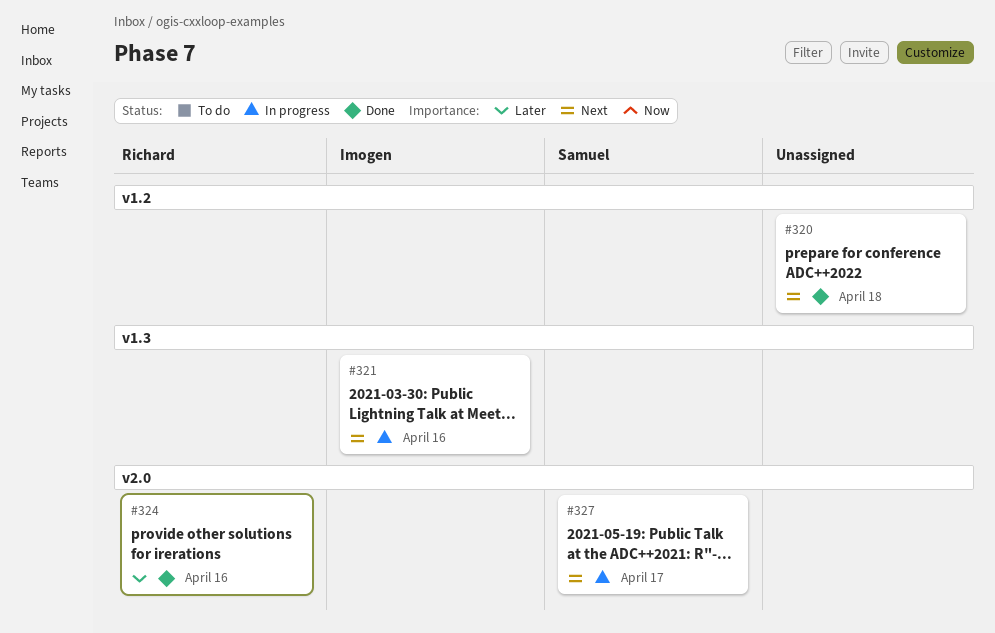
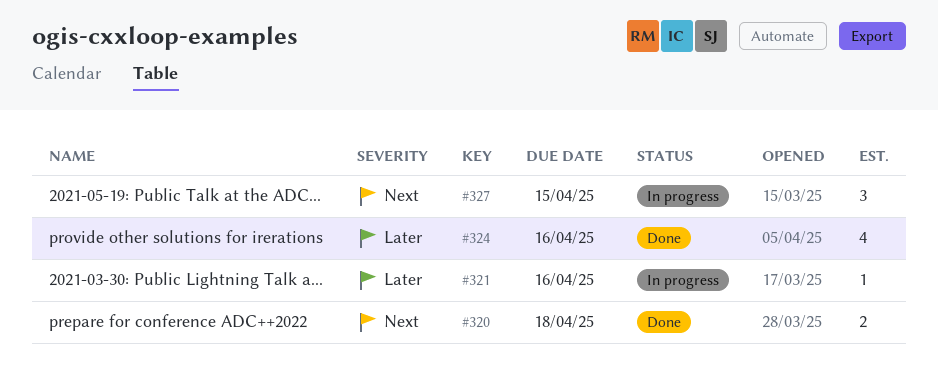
#321, priority: Next -> Later
#327, due: Apr 17 -> Apr 15

